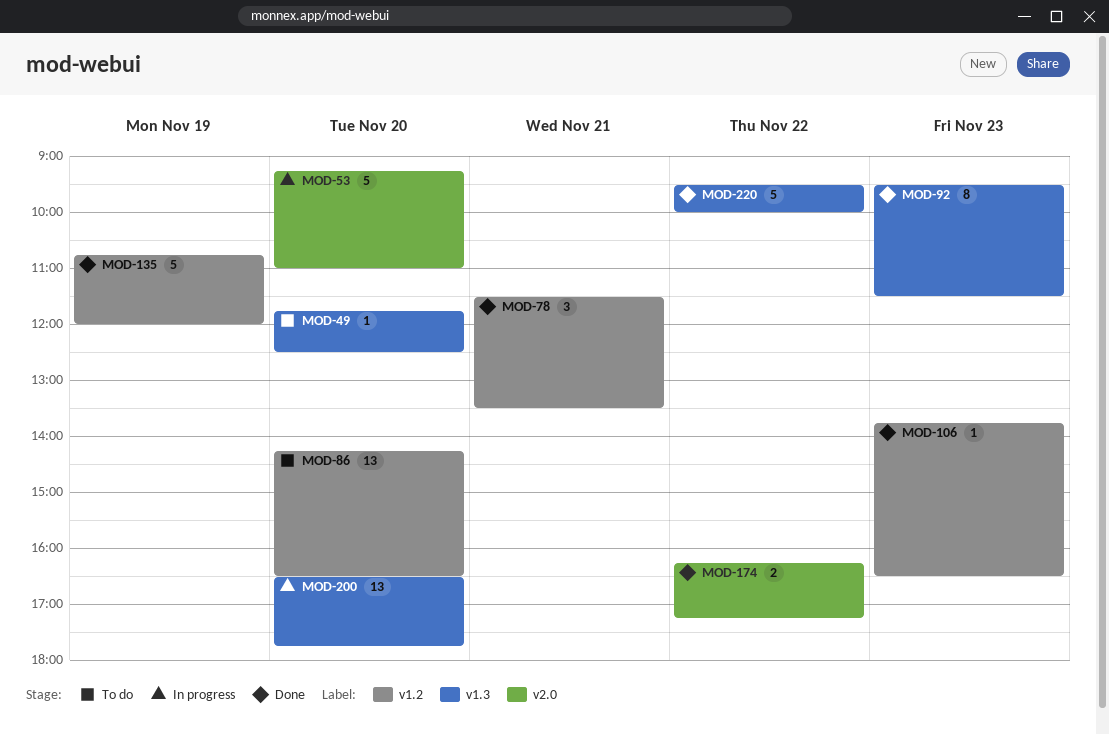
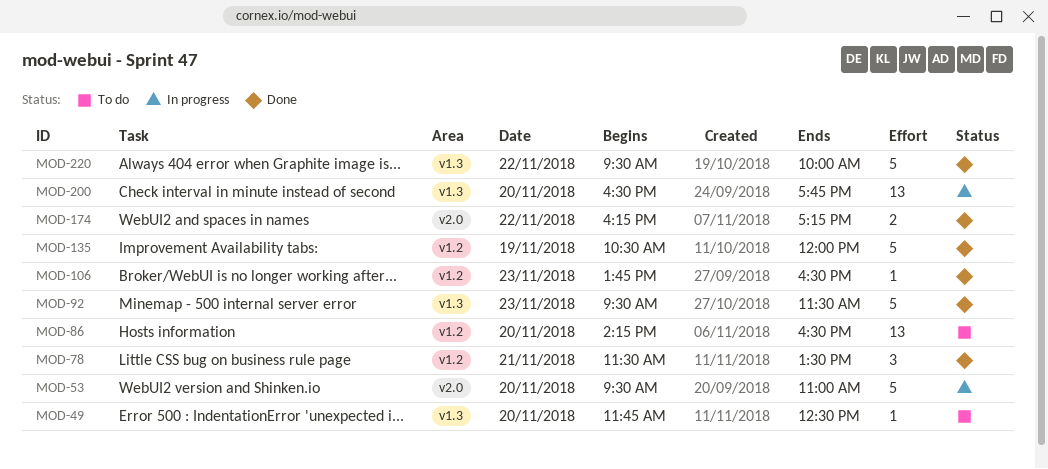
MOD-53, begins: 09:15 -> 09:30
MOD-92, estimate: 8 -> 5
MOD-135, begins: 10:45 -> 10:30

